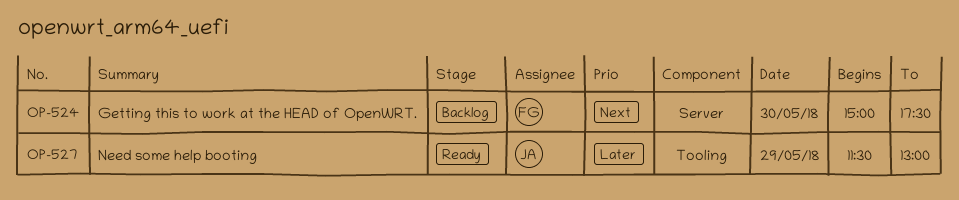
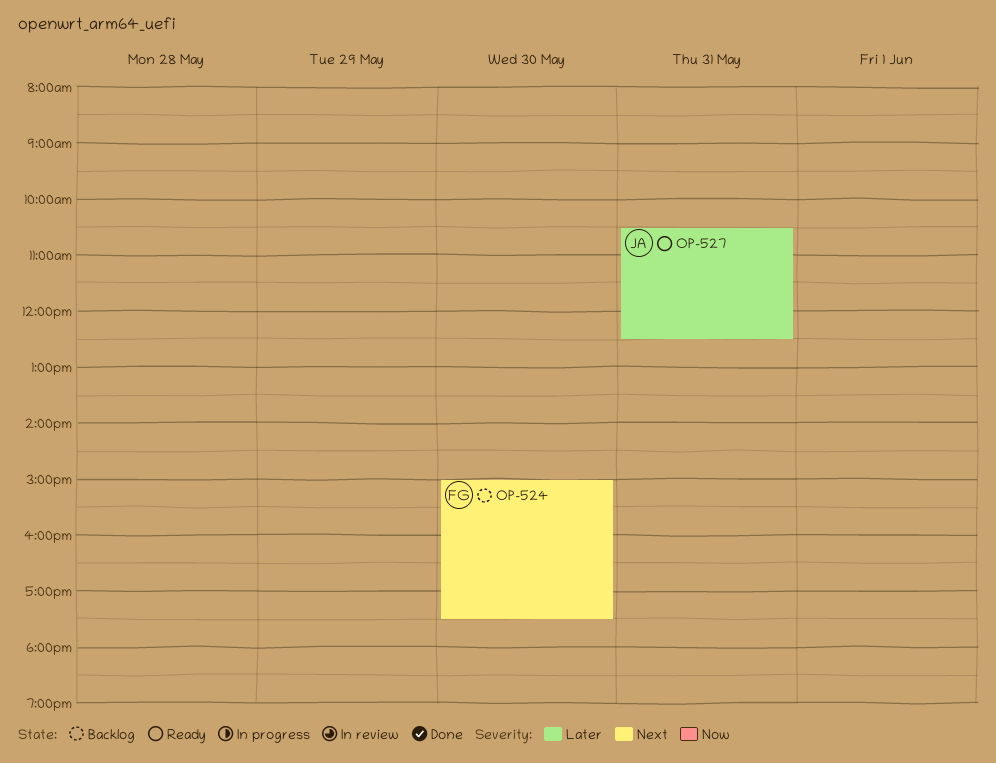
OP-527, day: May 29 -> May 31
OP-527, begins: 11:30 -> 10:30
OP-527, ends: 13:00 -> 12:30

